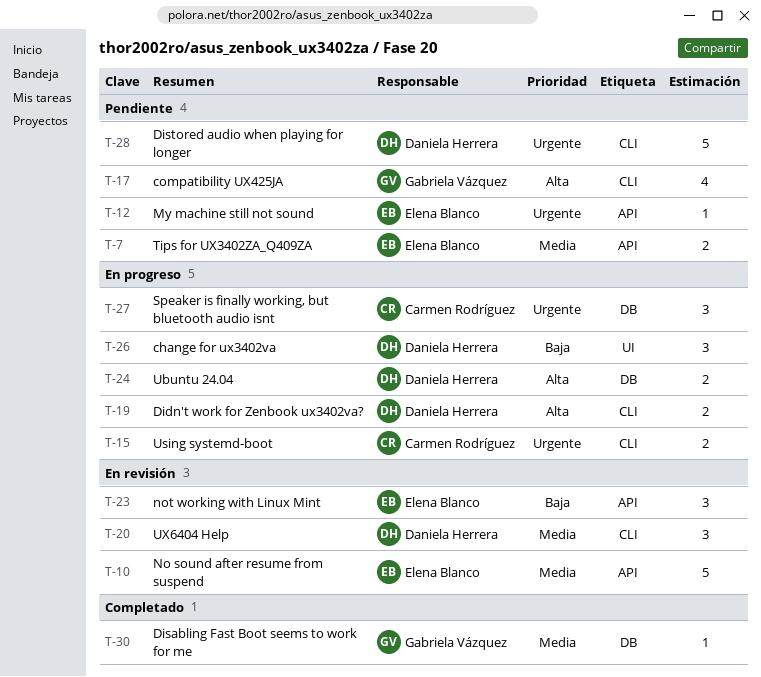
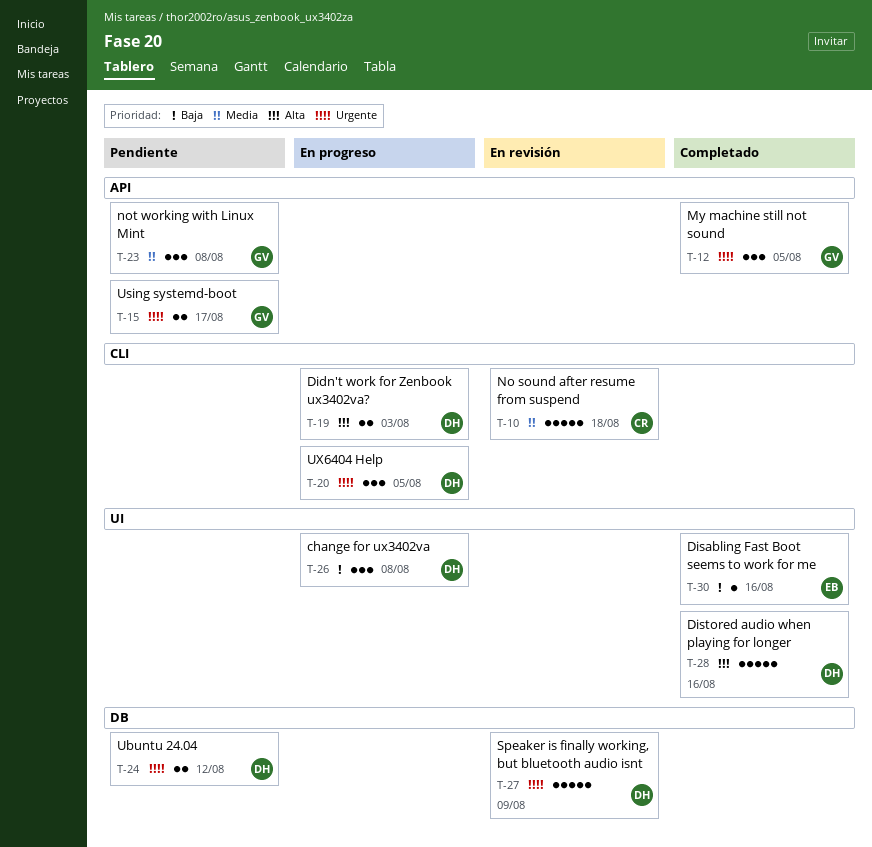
T-7: present -> none
T-10, owner: Elena Blanco -> Carmen Rodríguez
T-10, label: API -> CLI
T-12, status: Pendiente -> Completado
T-12, owner: Elena Blanco -> Gabriela Vázquez
T-12, estimate: 1 -> 3
T-15, status: En progreso -> Pendiente
T-15, owner: Carmen Rodríguez -> Gabriela Vázquez
T-15, label: CLI -> API
T-17: present -> none
T-20, status: En revisión -> En progreso
T-20, priority: Media -> Urgente
T-23, status: En revisión -> Pendiente
T-23, owner: Elena Blanco -> Gabriela Vázquez
T-23, priority: Baja -> Media
T-24, status: En progreso -> Pendiente
T-24, priority: Alta -> Urgente
T-27, status: En progreso -> En revisión
T-27, owner: Carmen Rodríguez -> Daniela Herrera
T-27, estimate: 3 -> 5
T-28, status: Pendiente -> Completado
T-28, priority: Urgente -> Alta
T-28, label: CLI -> UI
T-30, owner: Gabriela Vázquez -> Elena Blanco
T-30, priority: Media -> Baja
T-30, label: DB -> UI

